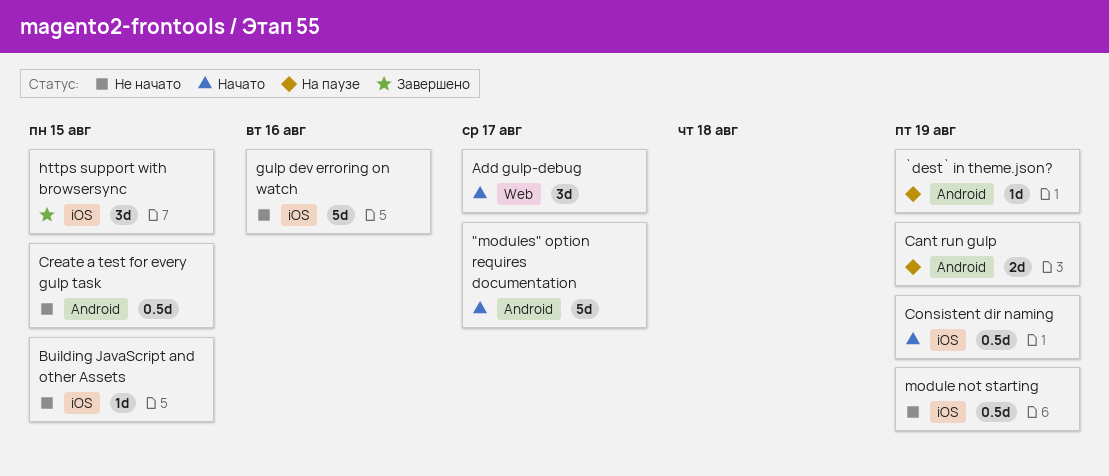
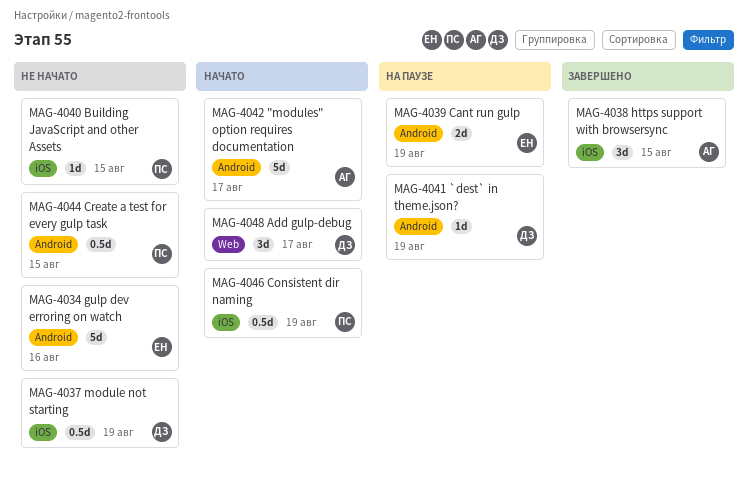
gulp dev erroring on watch, label: iOS -> Android

